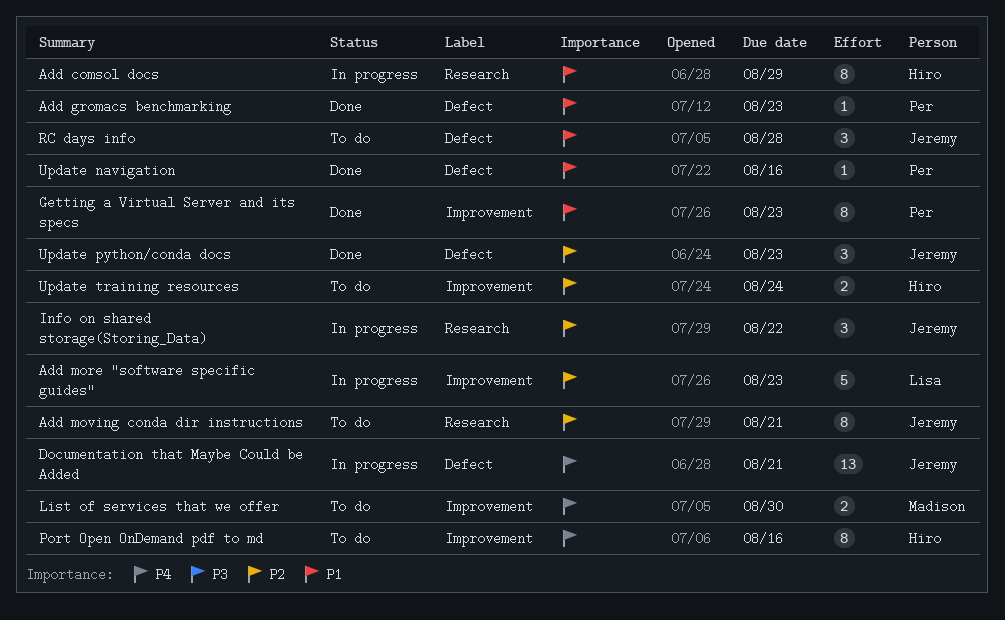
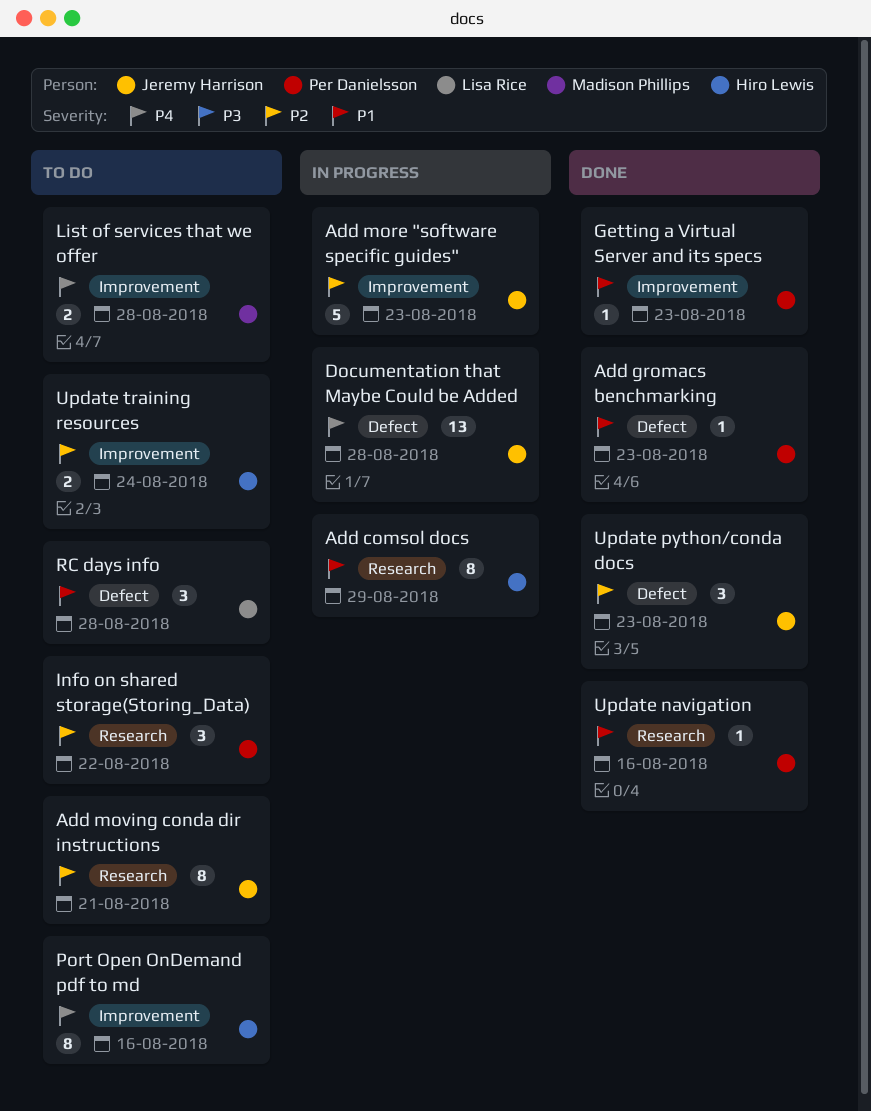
Add more "software specific guides", owner: Lisa Rice -> Jeremy Harrison
Documentation that Maybe Could be Added, due: Aug 21 -> Aug 28
Getting a Virtual Server and its specs, estimate: 8 -> 1
Info on shared storage(Storing_Data), status: In progress -> To do
Info on shared storage(Storing_Data), owner: Jeremy Harrison -> Per Danielsson
List of services that we offer, due: Aug 30 -> Aug 28
RC days info, owner: Jeremy Harrison -> Lisa Rice
Update navigation, label: Defect -> Research

